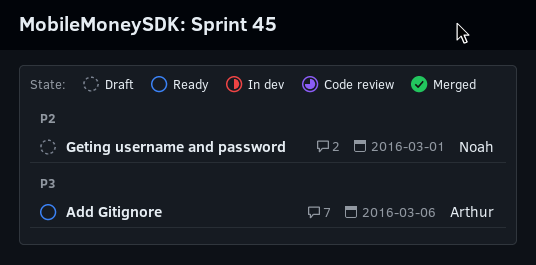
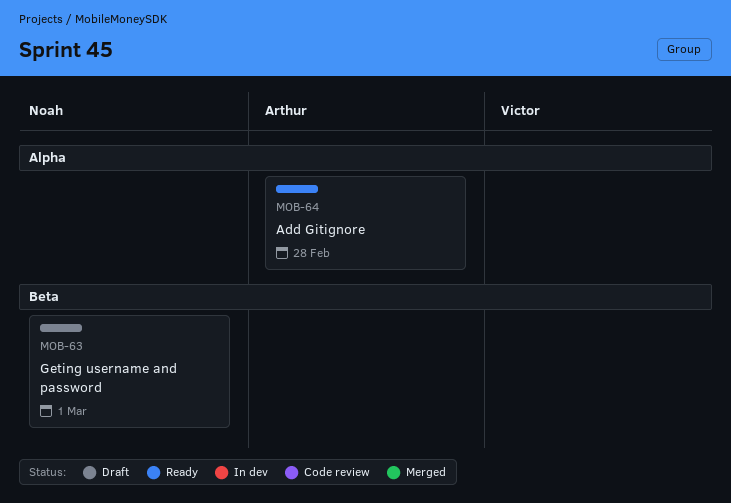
Add Gitignore, due: Mar 6 -> Feb 28

